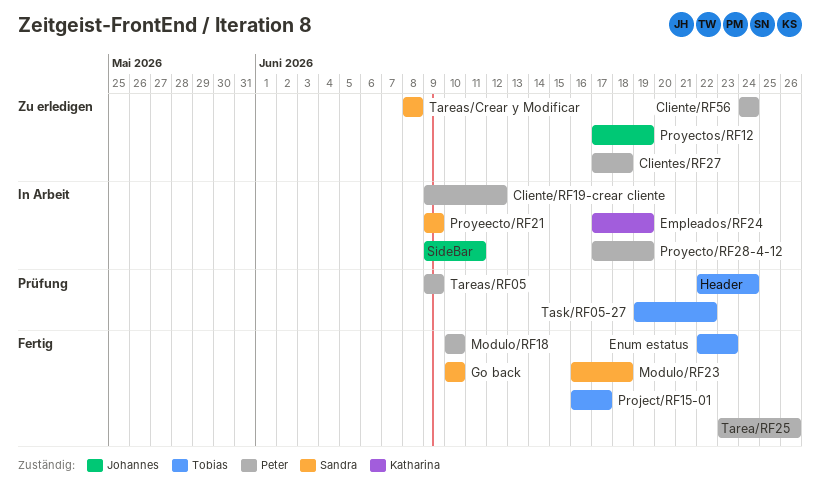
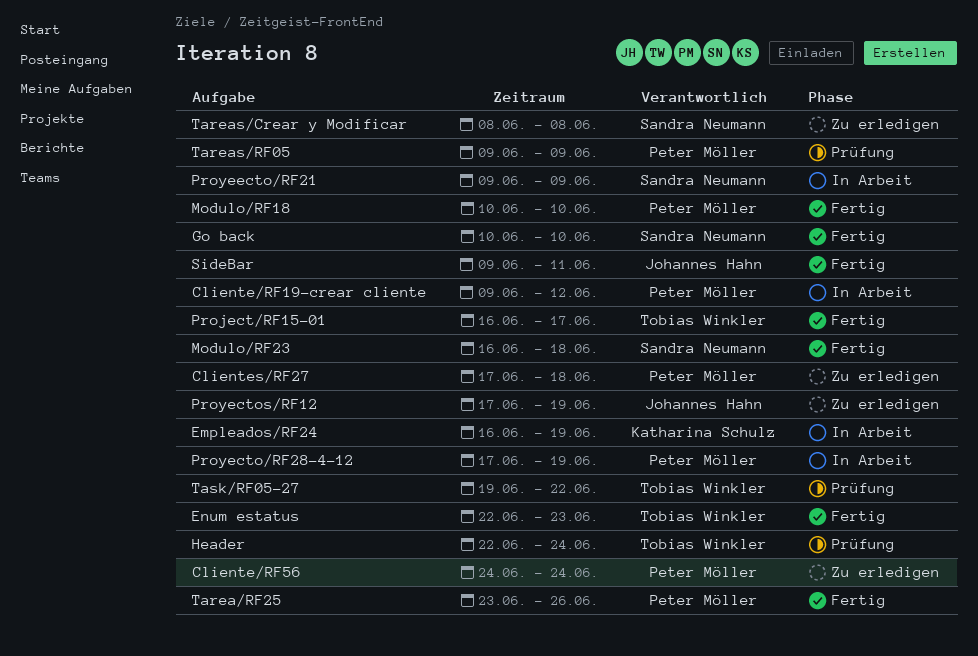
Empleados/RF24, start: Jun 17 -> Jun 16
SideBar, status: In Arbeit -> Fertig

